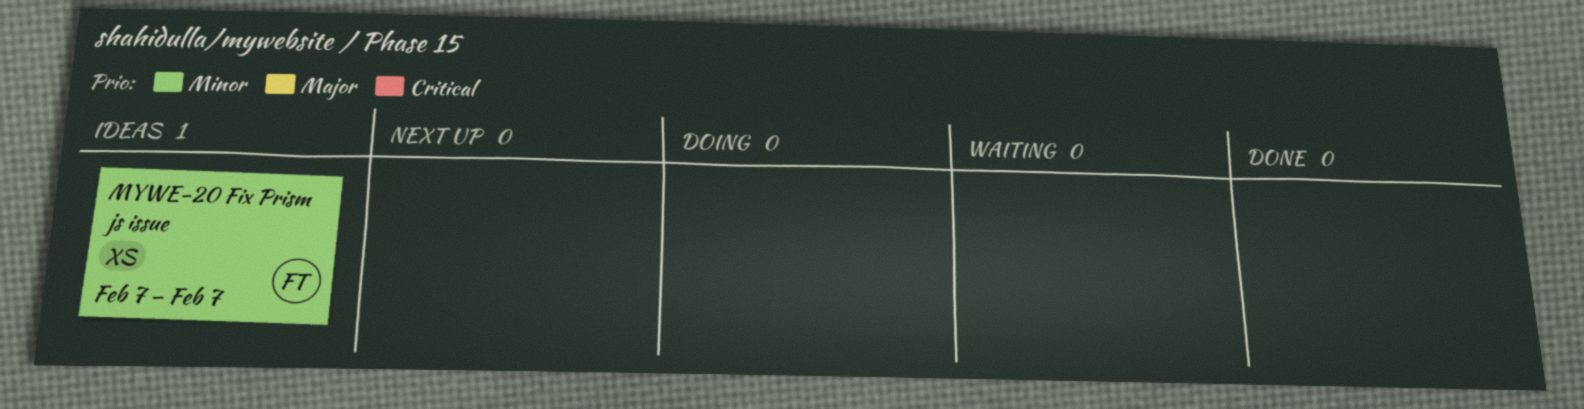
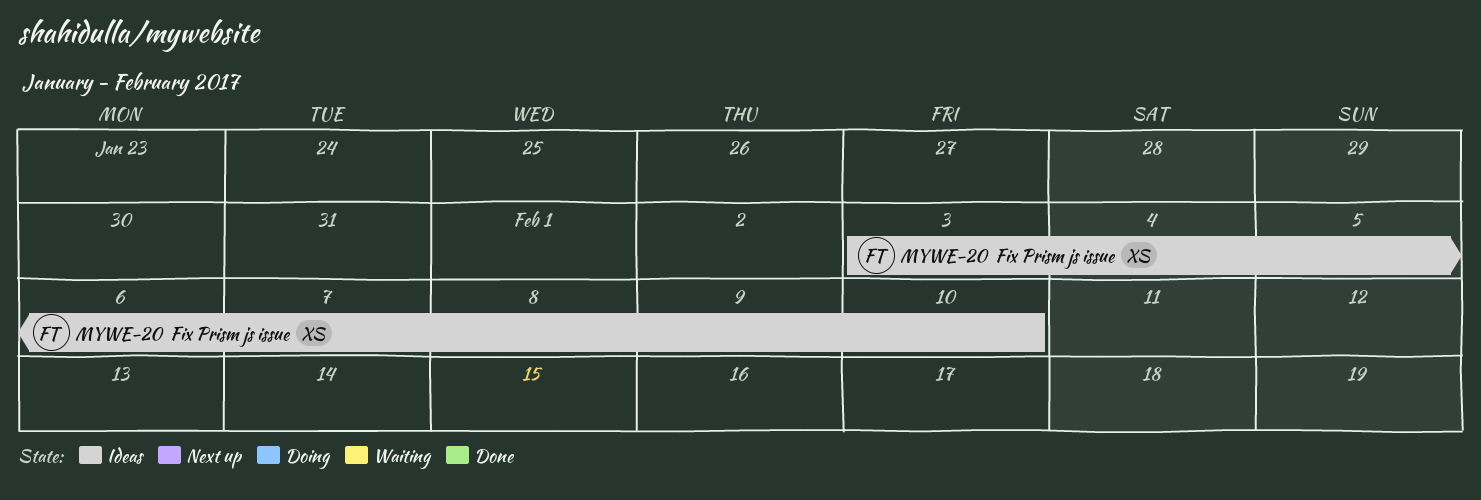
MYWE-20, start: Feb 7 -> Feb 3
MYWE-20, due: Feb 7 -> Feb 10

